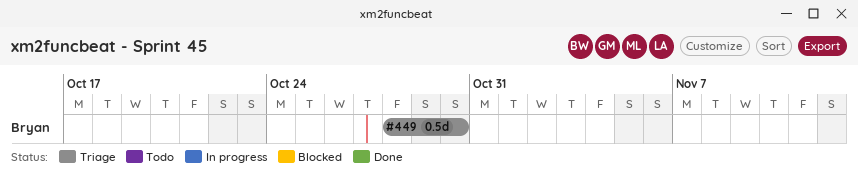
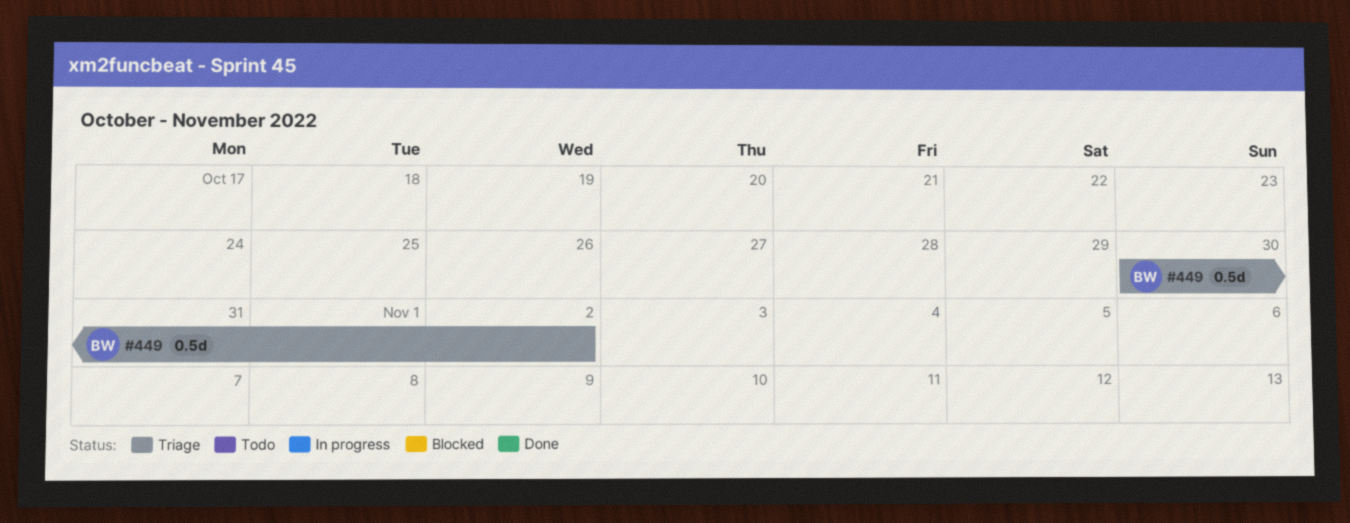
#449, start: Oct 28 -> Oct 30
#449, due: Oct 30 -> Nov 2

